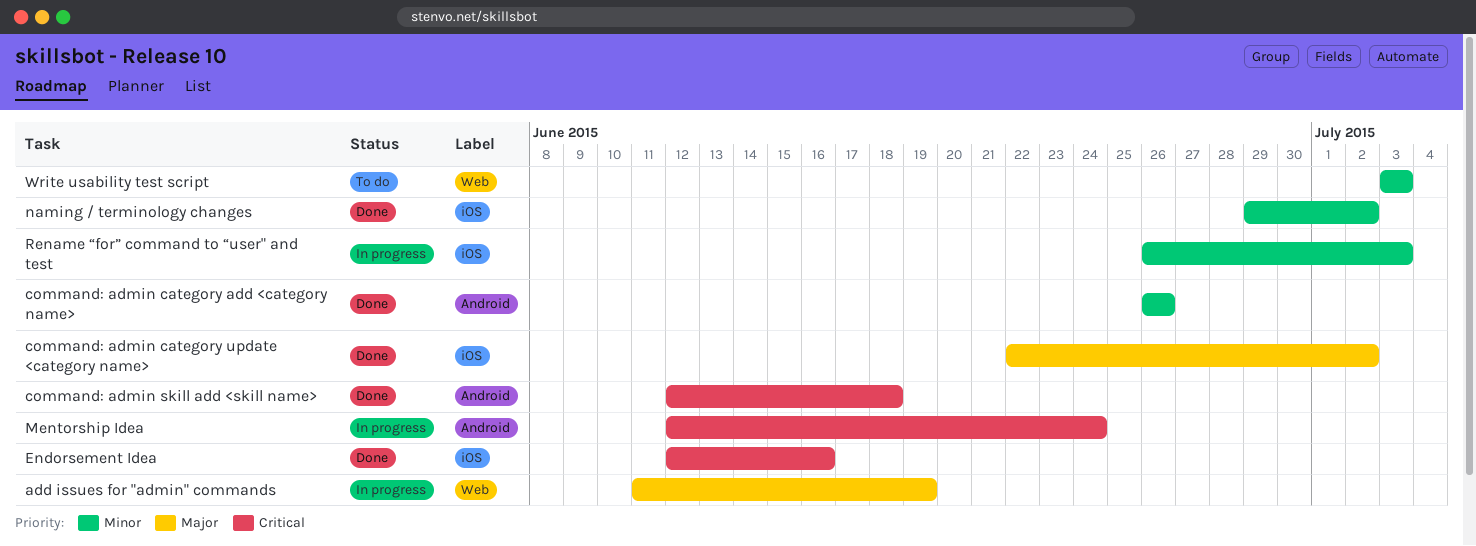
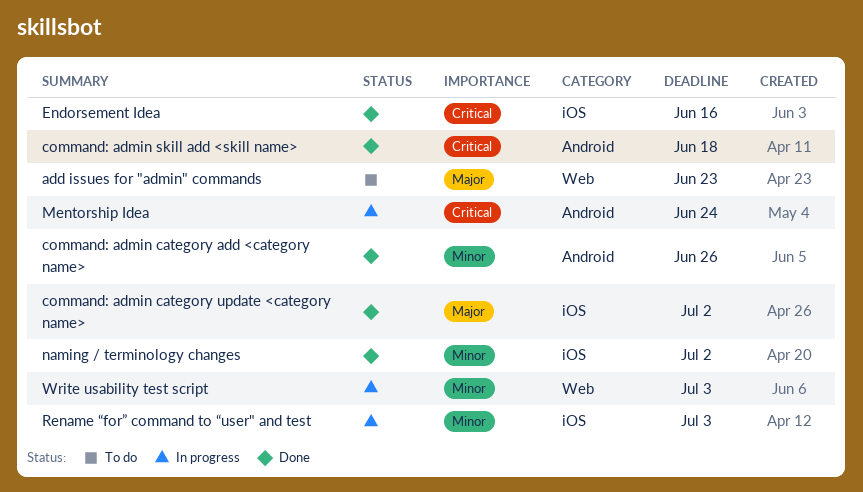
add issues for "admin" commands, status: In progress -> To do
add issues for "admin" commands, due: Jun 19 -> Jun 23
Write usability test script, status: To do -> In progress

